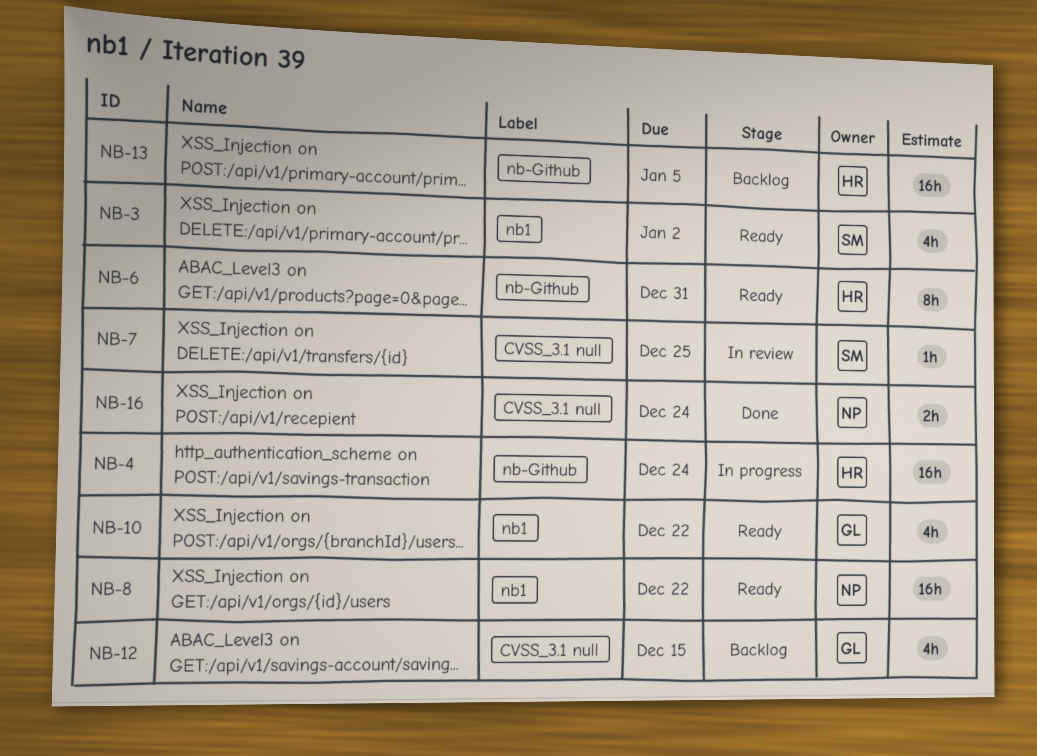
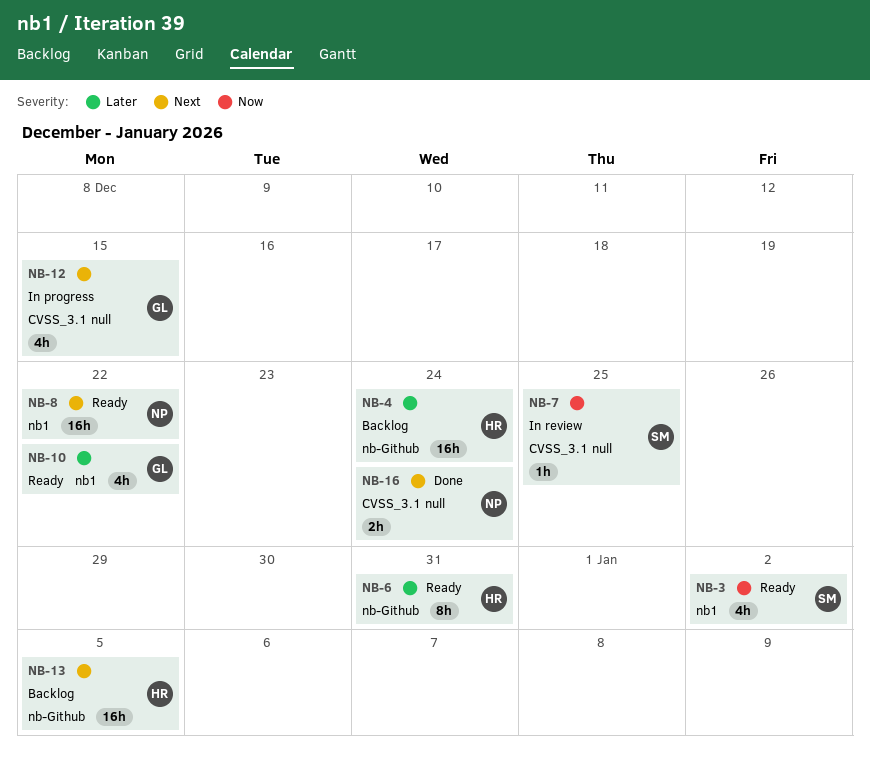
NB-4, status: In progress -> Backlog
NB-12, status: Backlog -> In progress

